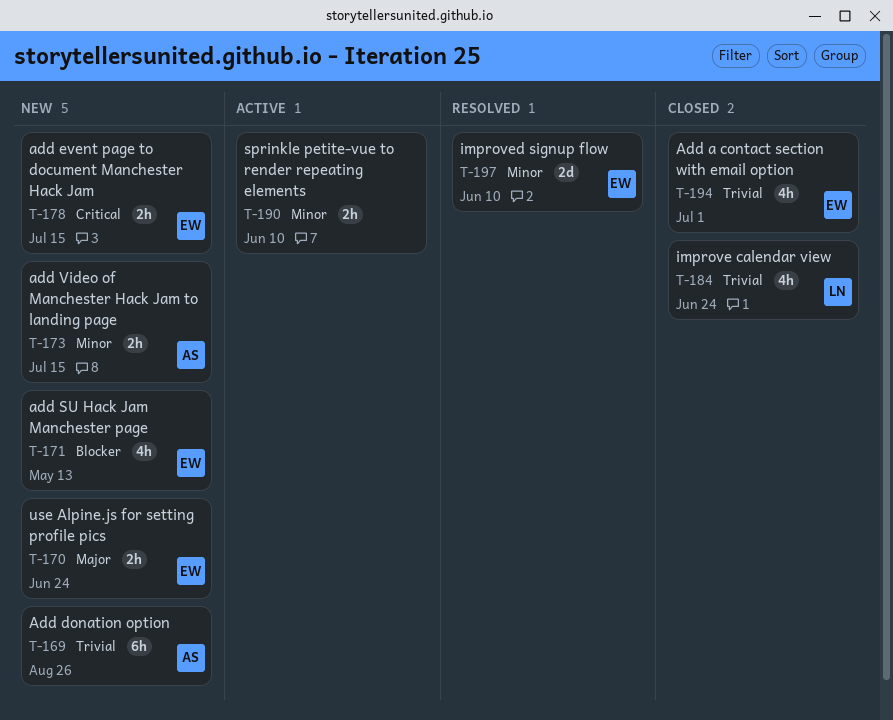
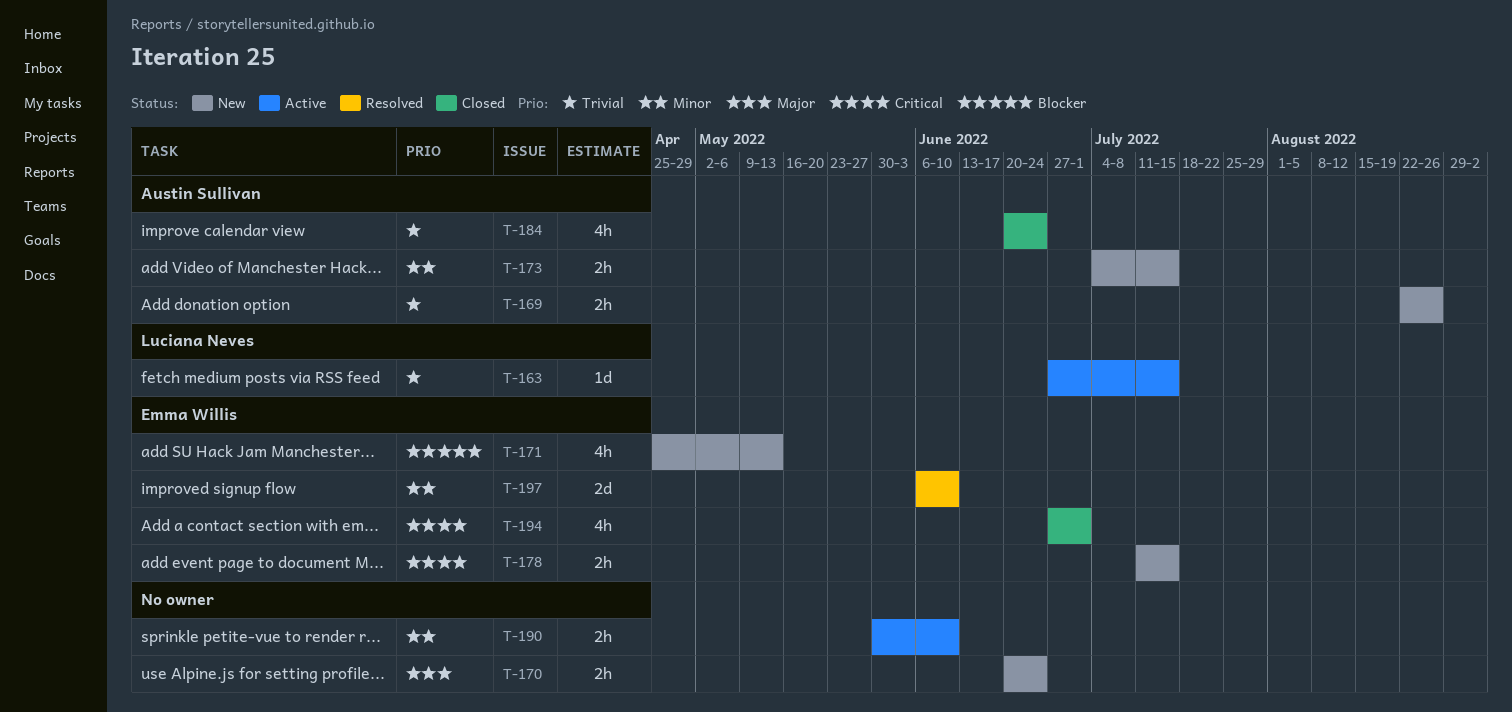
T-163: none -> present
T-169, estimate: 6h -> 2h
T-170, owner: Emma Willis -> none
T-184, owner: Luciana Neves -> Austin Sullivan
T-194, priority: Trivial -> Critical

